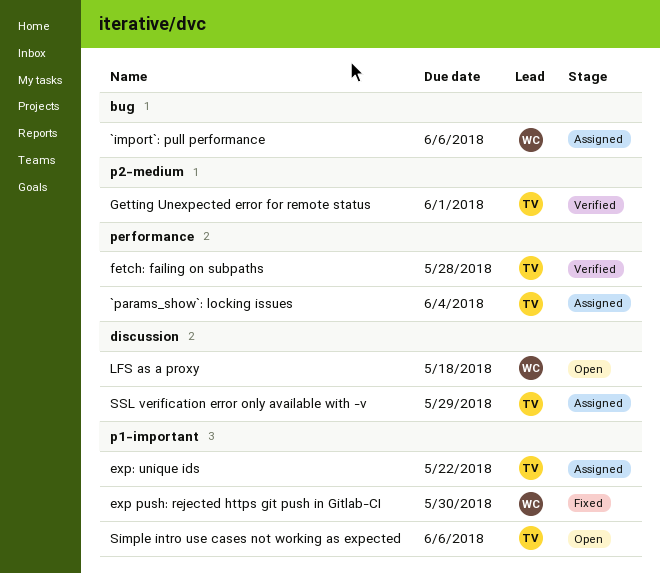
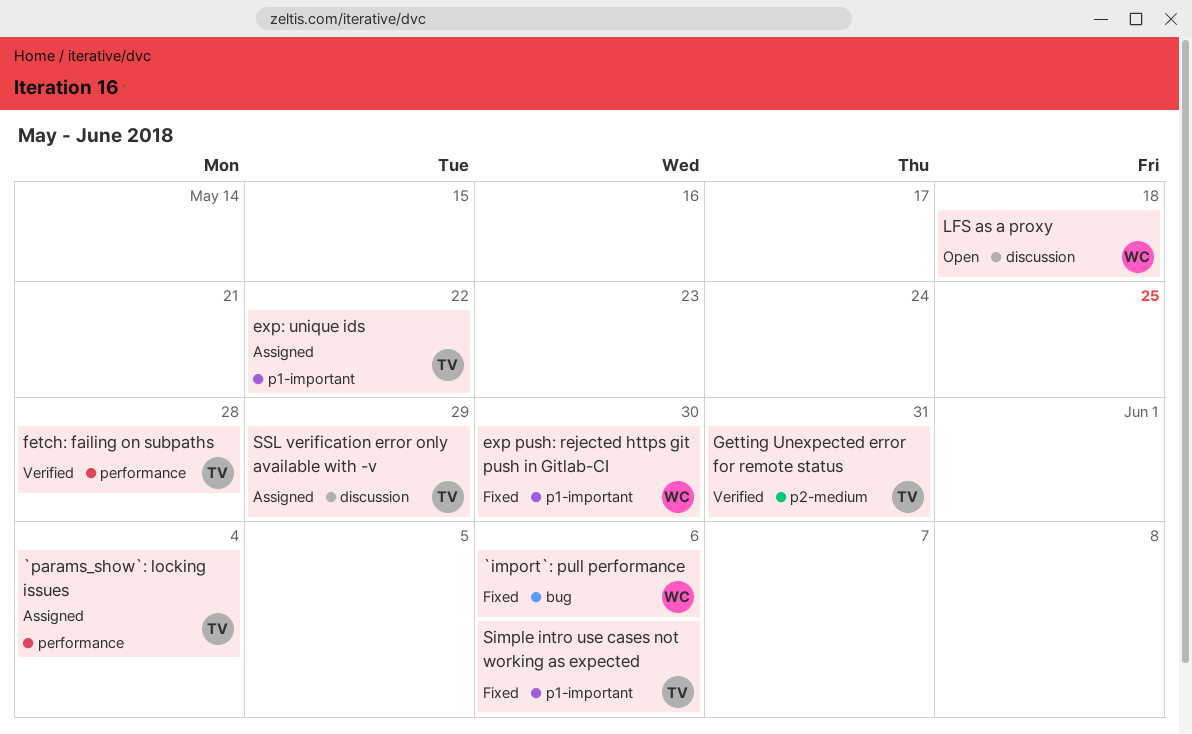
`import`: pull performance, status: Assigned -> Fixed
Getting Unexpected error for remote status, due: Jun 1 -> May 31
Simple intro use cases not working as expected, status: Open -> Fixed

